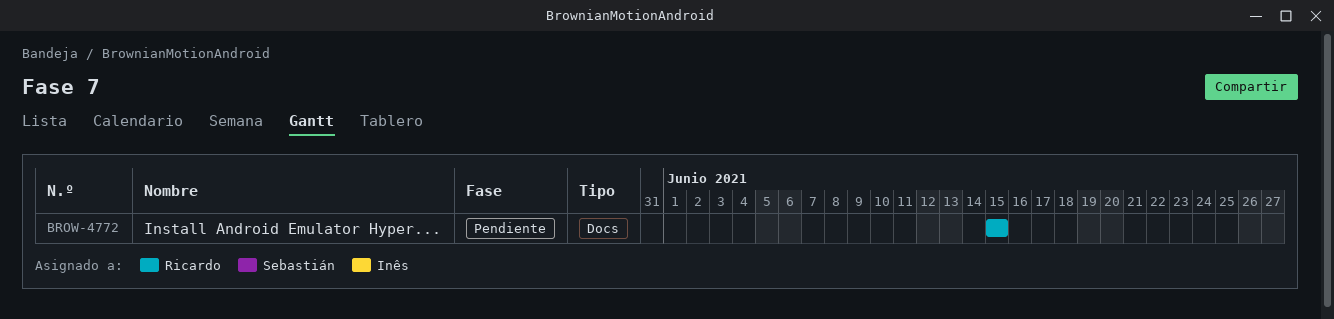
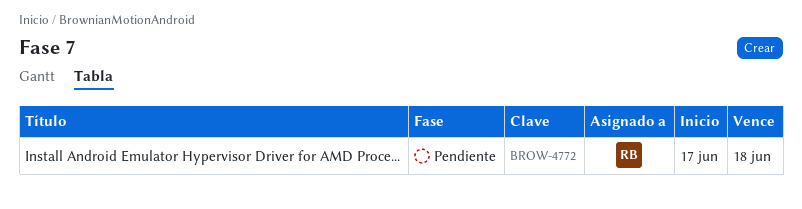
BROW-4772, start: Jun 15 -> Jun 17
BROW-4772, due: Jun 15 -> Jun 18

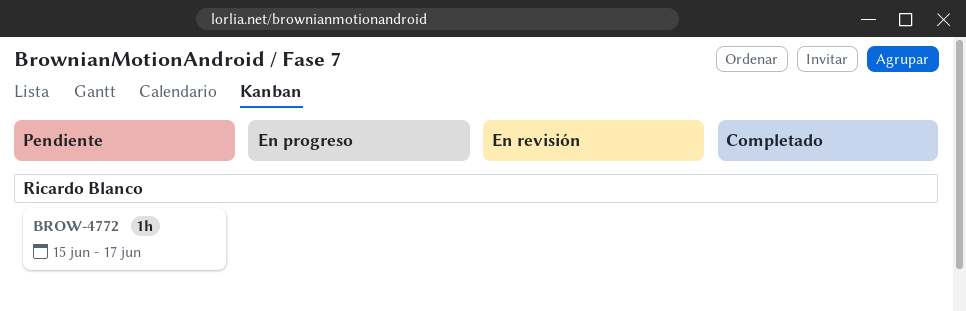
BROW-4772, start: Jun 17 -> Jun 15
BROW-4772, due: Jun 18 -> Jun 17

